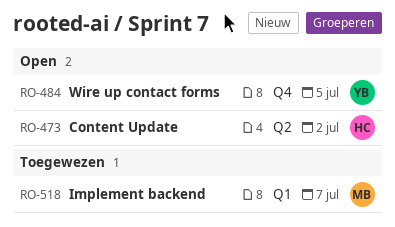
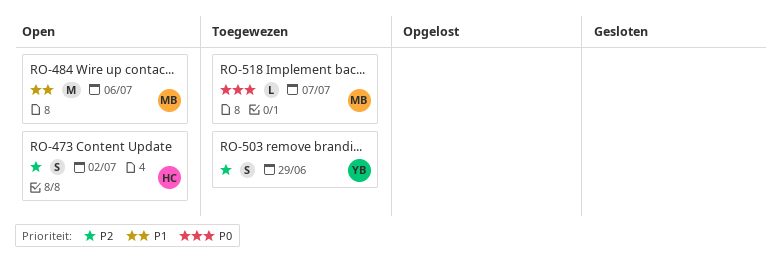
RO-484, owner: YB -> MB
RO-484, due: Jul 5 -> Jul 6
RO-503: none -> present

